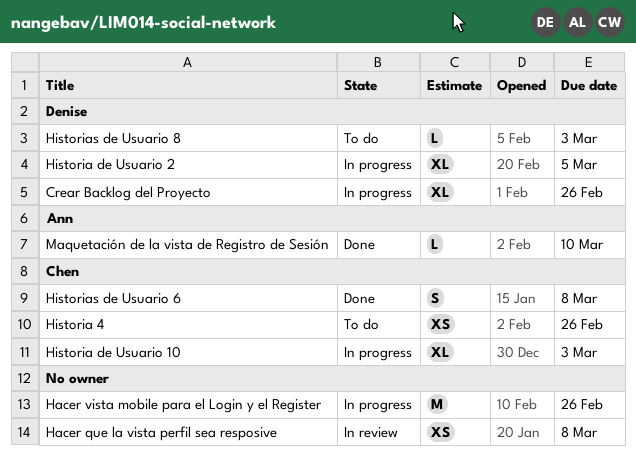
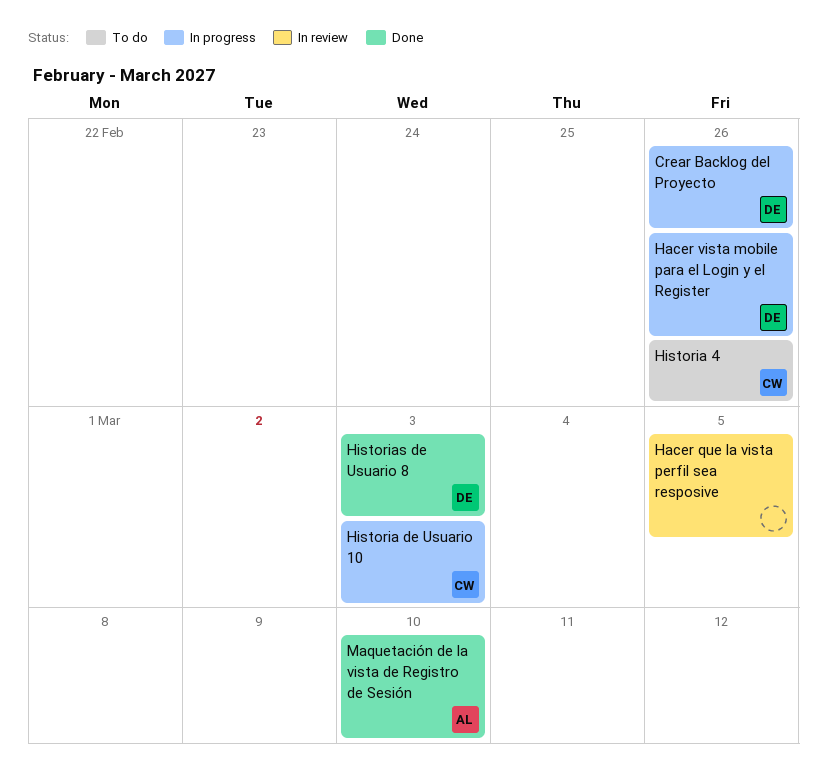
Hacer que la vista perfil sea resposive, due: Mar 8 -> Mar 5
Hacer vista mobile para el Login y el Register, owner: none -> Denise
Historia de Usuario 2: present -> none
Historias de Usuario 6: present -> none
Historias de Usuario 8, status: To do -> Done

